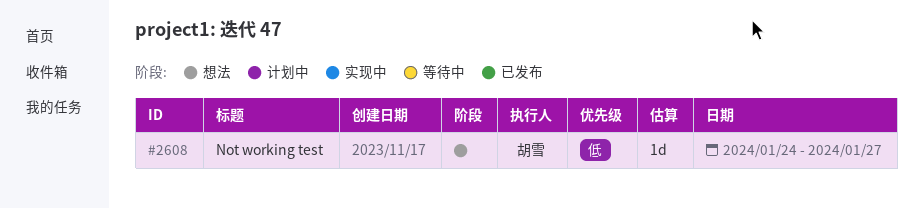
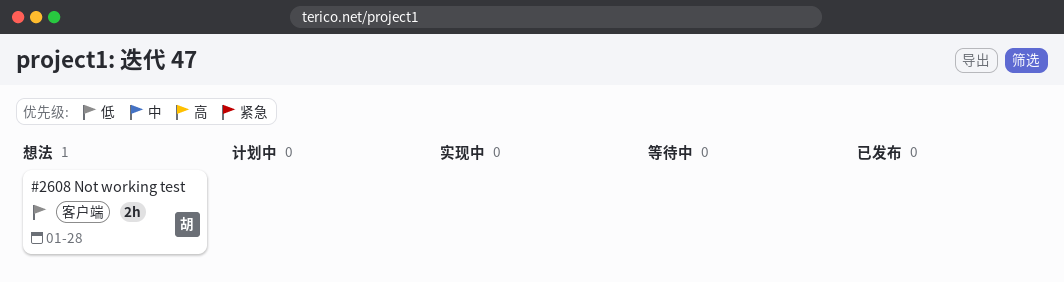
#2608, estimate: 1d -> 2h
#2608, due: Jan 27 -> Jan 28

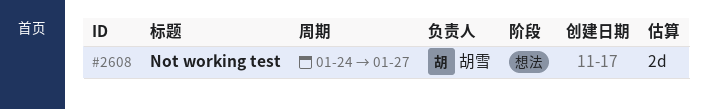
#2608, estimate: 2h -> 2d
#2608, due: Jan 28 -> Jan 27

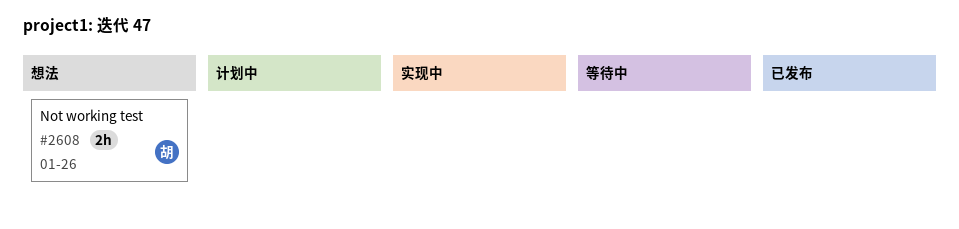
#2608, estimate: 2d -> 2h
#2608, due: Jan 27 -> Jan 26

